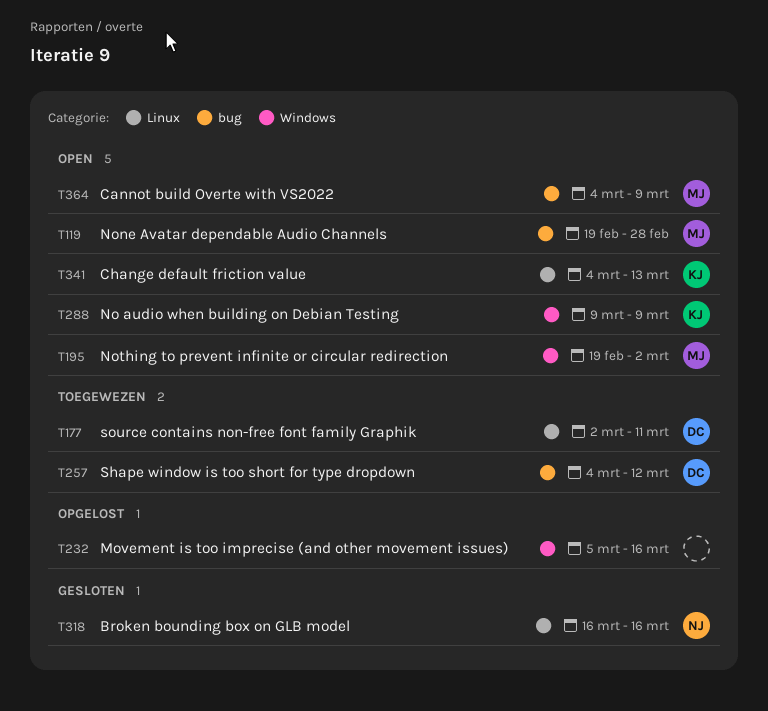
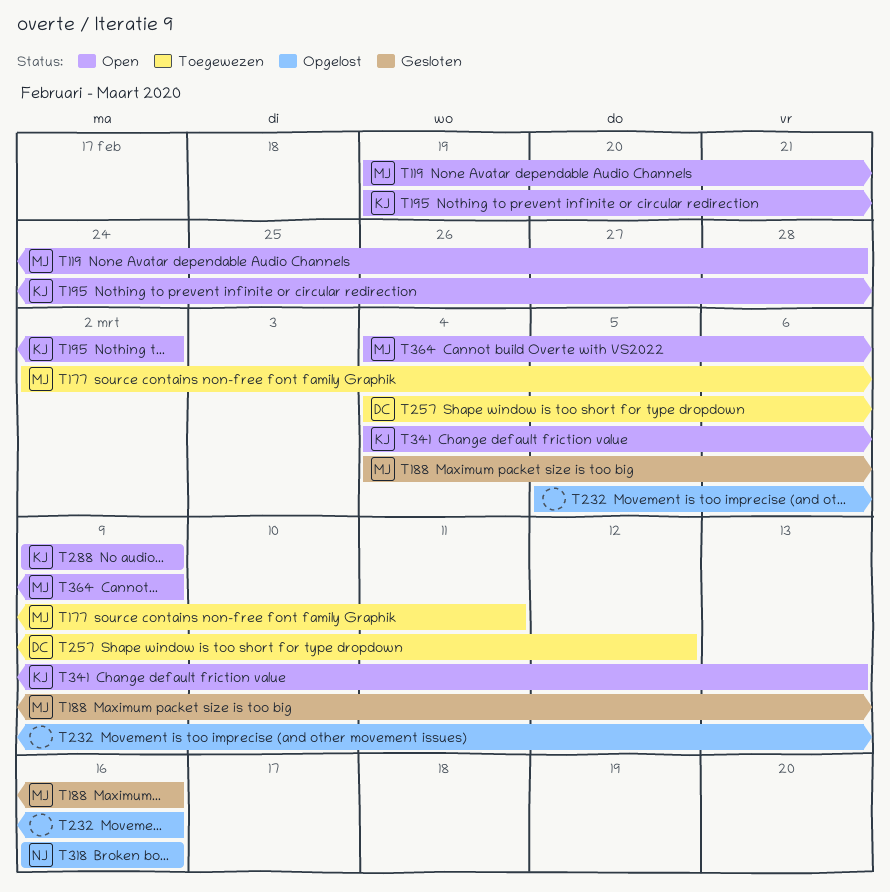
T177, owner: DC -> MJ
T188: none -> present
T195, owner: MJ -> KJ
T318, status: Gesloten -> Opgelost

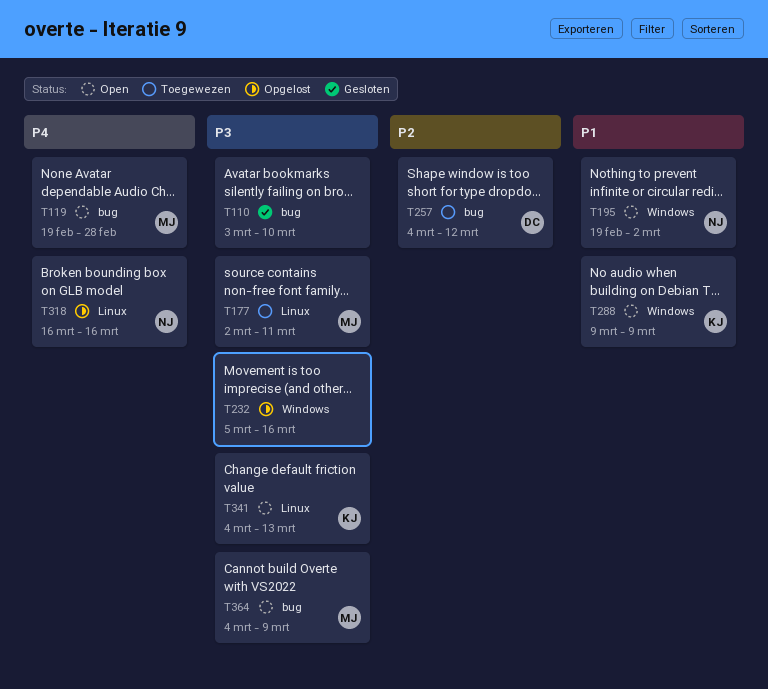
T110: none -> present
T188: present -> none
T195, owner: KJ -> NJ

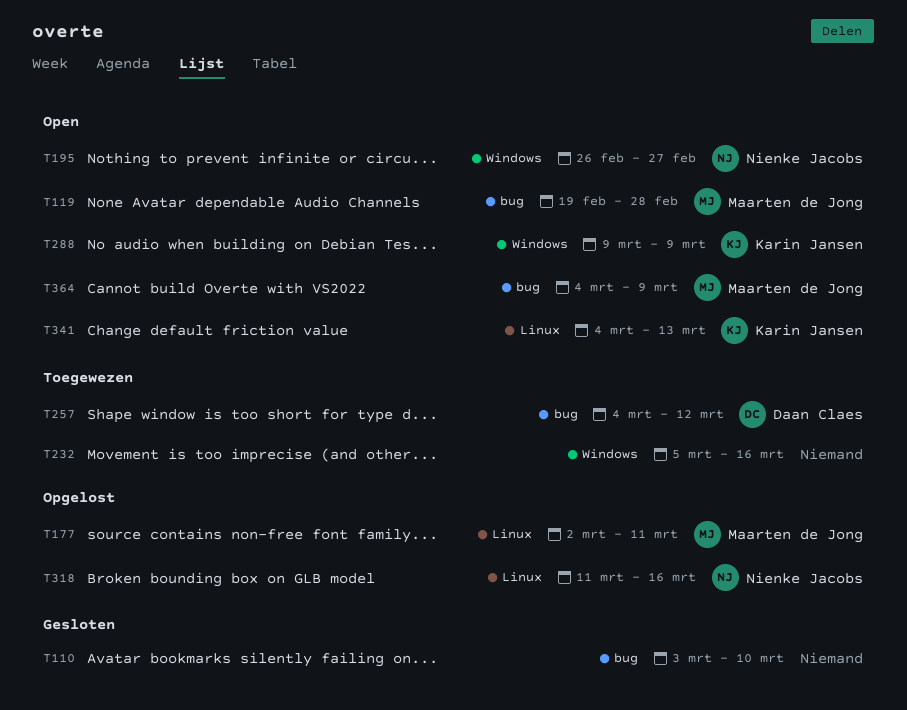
T177, status: Toegewezen -> Opgelost
T195, start: Feb 19 -> Feb 26
T195, due: Mar 2 -> Feb 27
T232, status: Opgelost -> Toegewezen
T318, start: Mar 16 -> Mar 11

